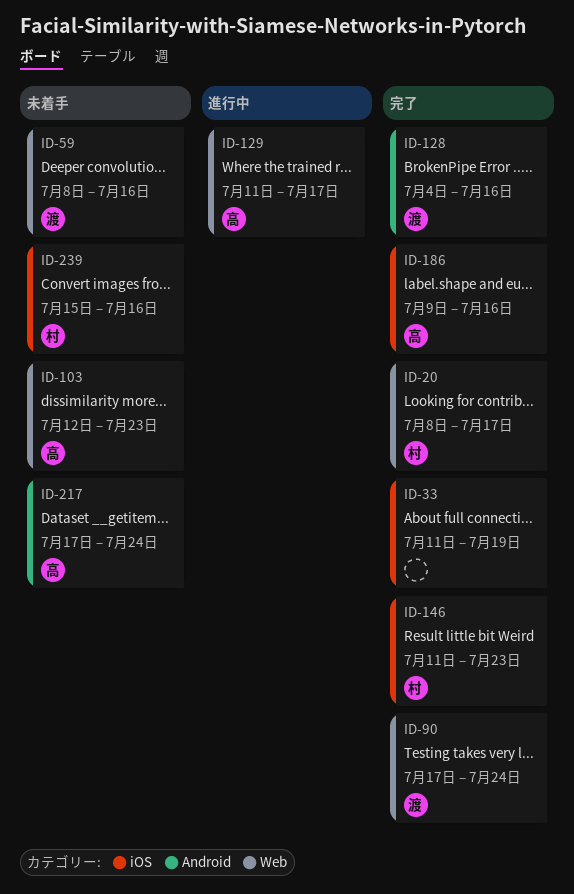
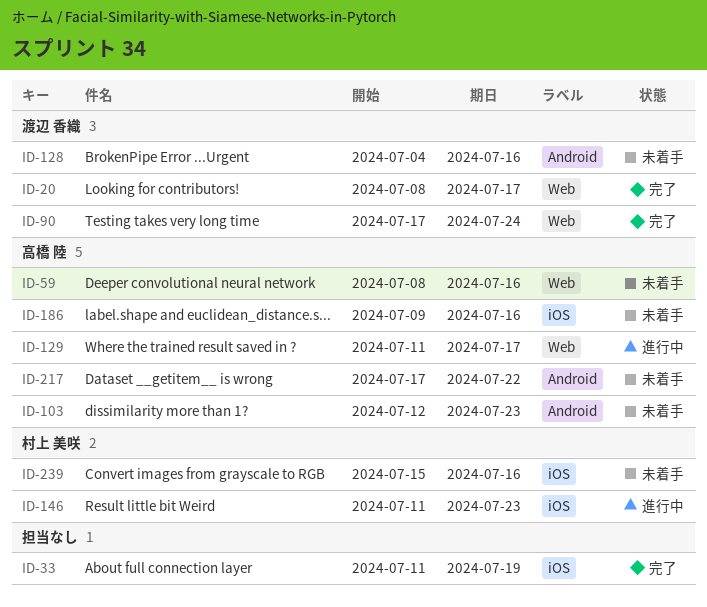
ID-20, owner: 村上 美咲 -> 渡辺 香織
ID-59, owner: 渡辺 香織 -> 高橋 陸
ID-103, label: Web -> Android
ID-128, status: 完了 -> 未着手
ID-146, status: 完了 -> 進行中
ID-186, status: 完了 -> 未着手
ID-217, due: Jul 24 -> Jul 22

